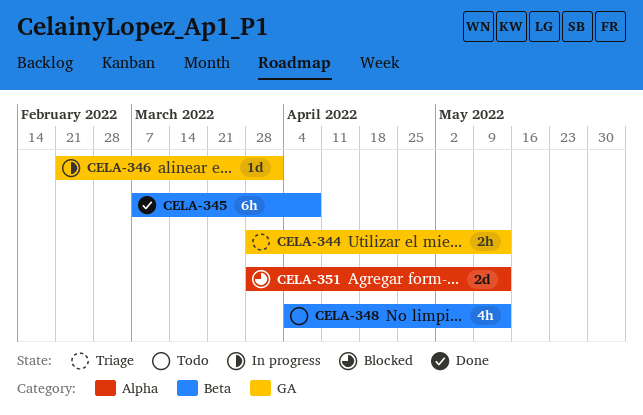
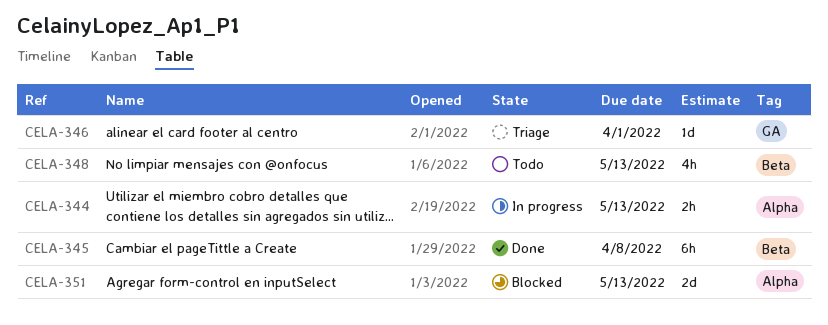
CELA-344, status: Triage -> In progress
CELA-344, label: GA -> Alpha
CELA-346, status: In progress -> Triage

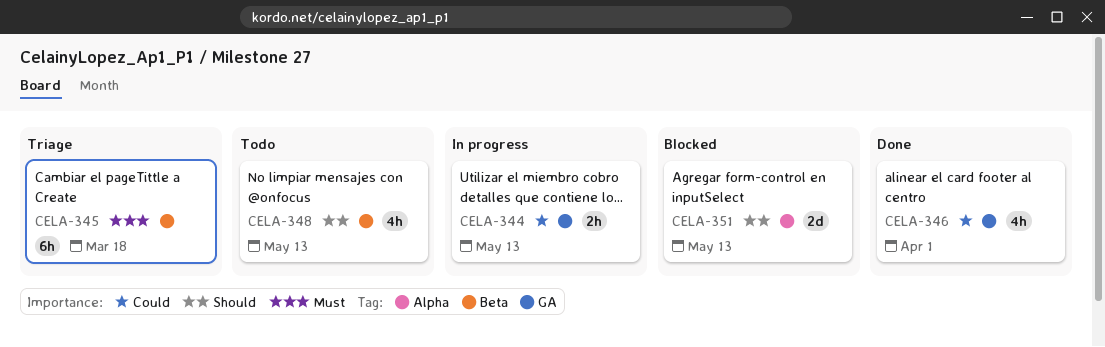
CELA-344, label: Alpha -> GA
CELA-345, status: Done -> Triage
CELA-345, due: Apr 8 -> Mar 18
CELA-346, status: Triage -> Done
CELA-346, estimate: 1d -> 4h

